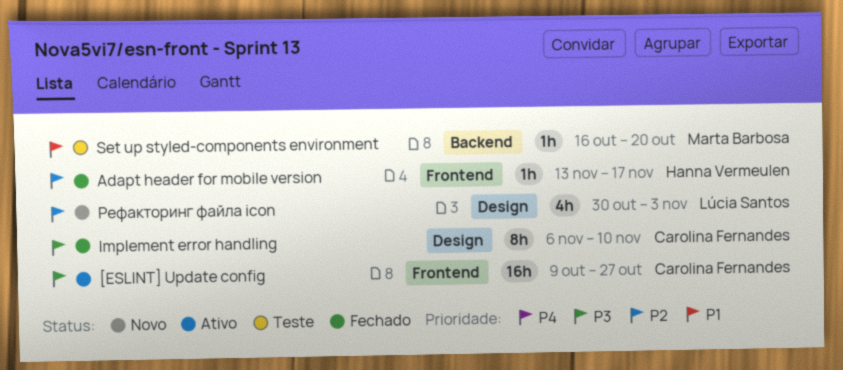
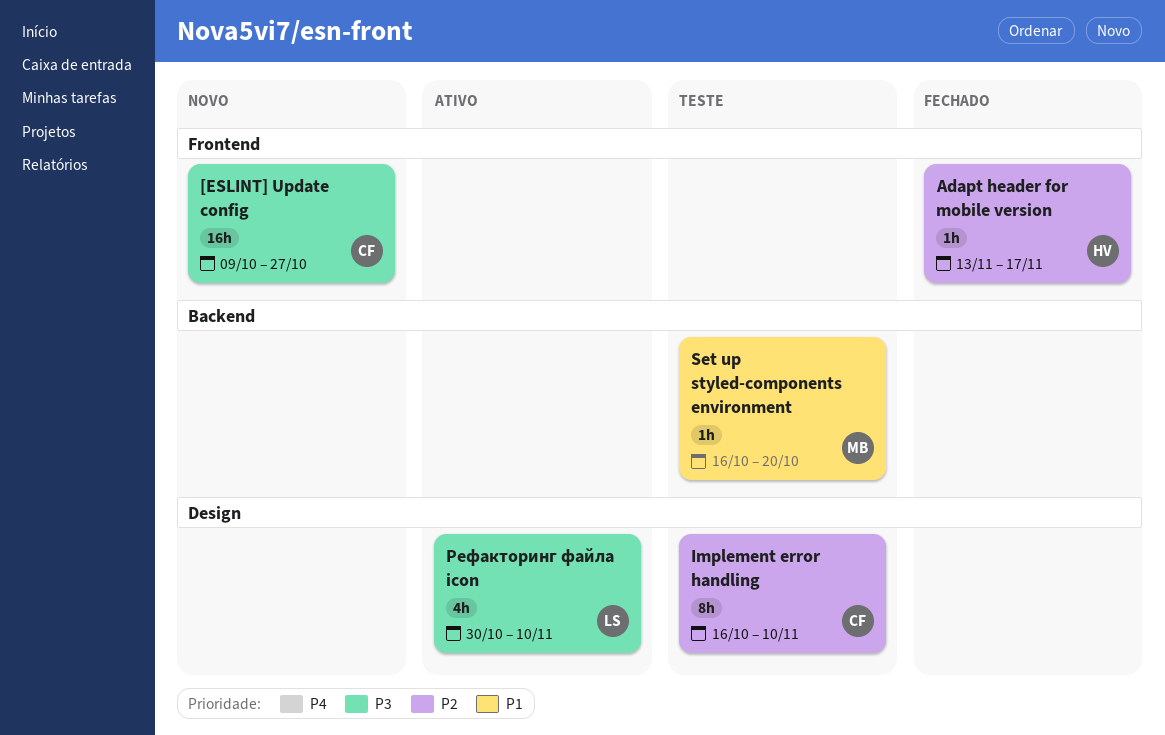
[ESLINT] Update config, status: Ativo -> Novo
Implement error handling, status: Fechado -> Teste
Implement error handling, priority: P3 -> P2
Implement error handling, start: Nov 6 -> Oct 16
Рефакторинг файла icon, status: Novo -> Ativo
Рефакторинг файла icon, priority: P2 -> P3
Рефакторинг файла icon, due: Nov 3 -> Nov 10

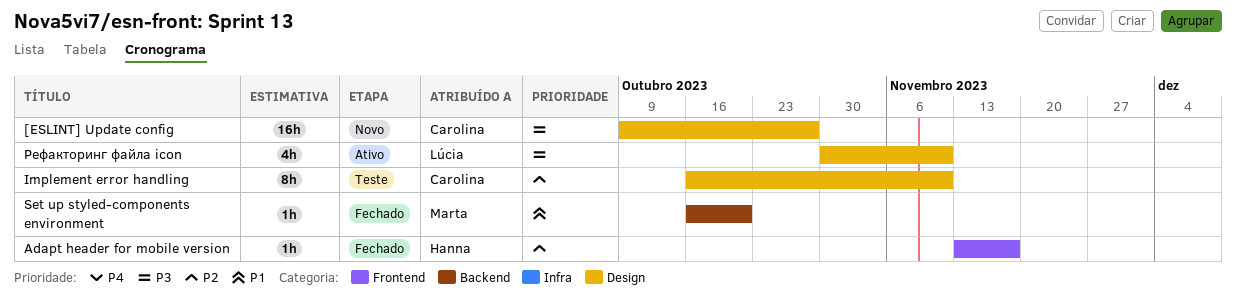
[ESLINT] Update config, label: Frontend -> Design
Set up styled-components environment, status: Teste -> Fechado

